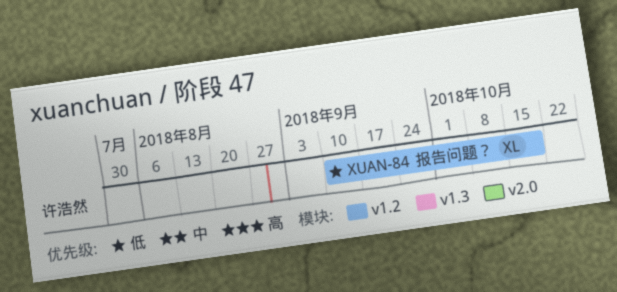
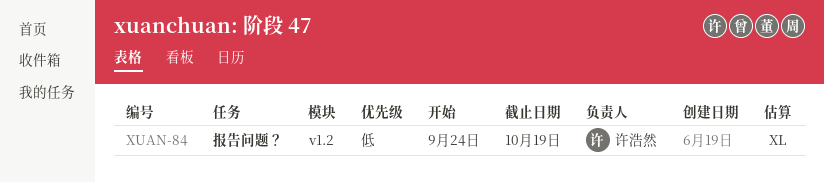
XUAN-84, start: Sep 10 -> Sep 24

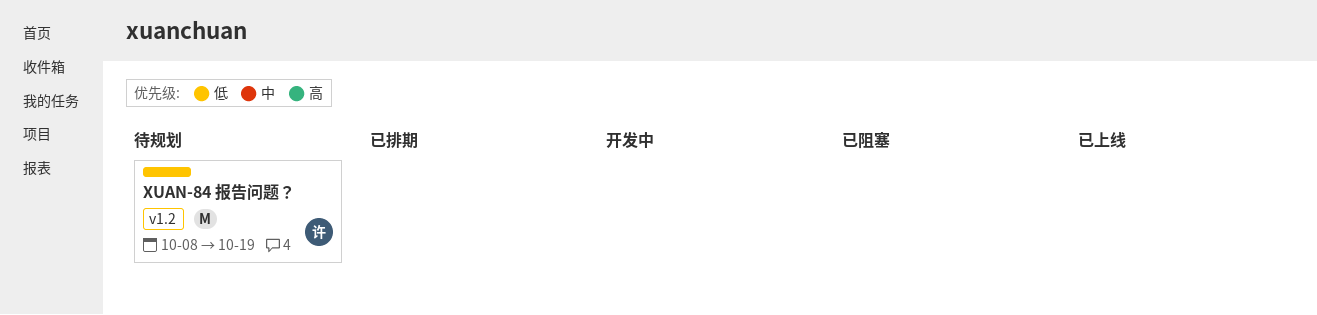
XUAN-84, estimate: XL -> M
XUAN-84, start: Sep 24 -> Oct 8

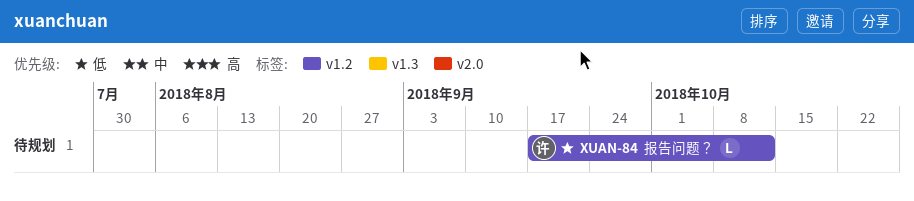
XUAN-84, estimate: M -> L
XUAN-84, start: Oct 8 -> Sep 17
XUAN-84, due: Oct 19 -> Oct 12

